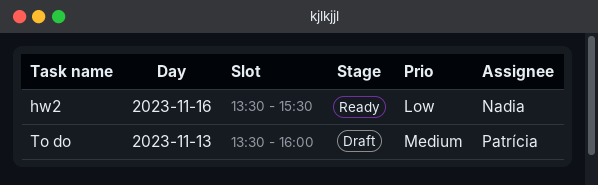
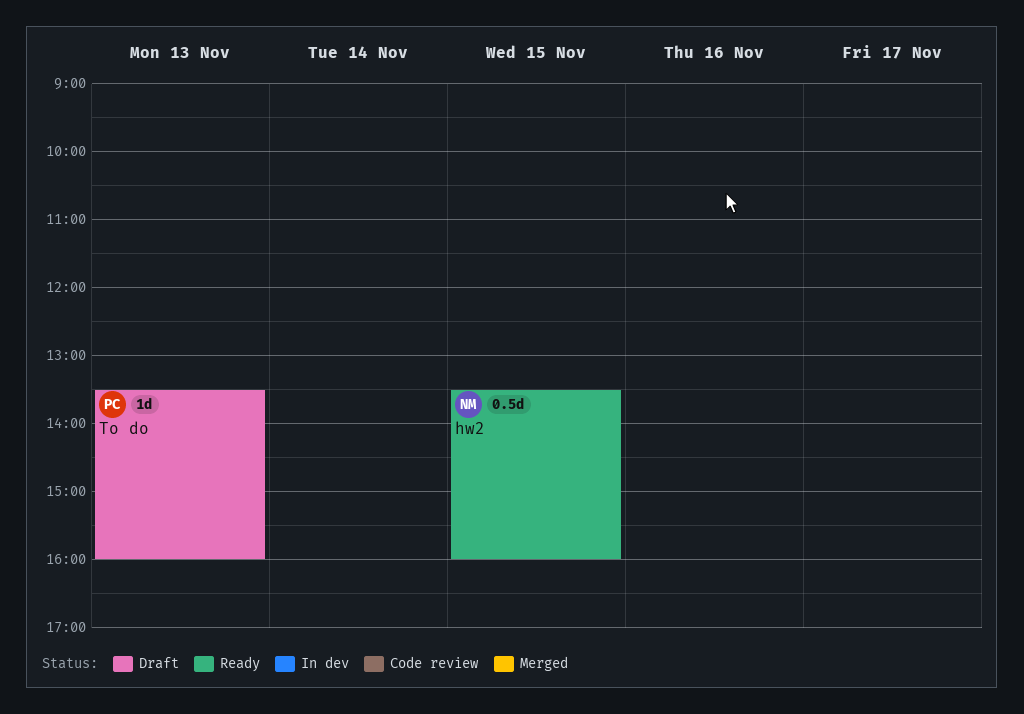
hw2, day: Nov 16 -> Nov 15
hw2, ends: 15:30 -> 16:00

